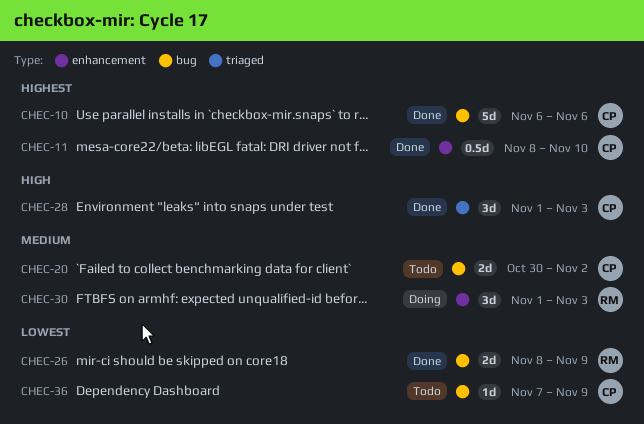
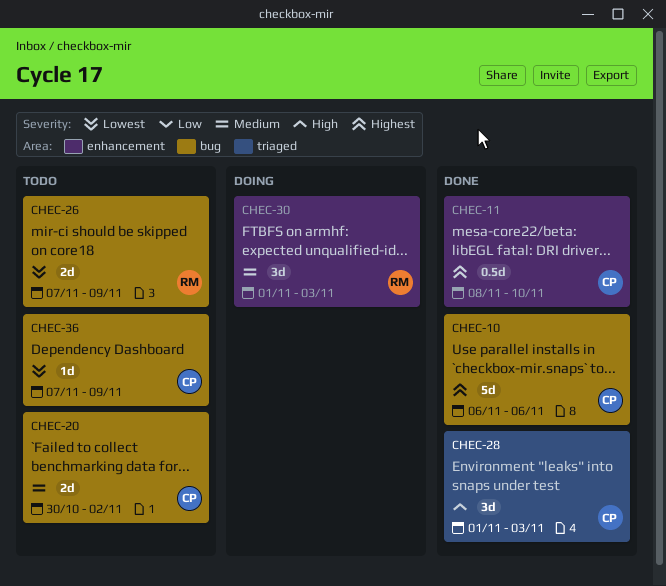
CHEC-26, status: Done -> Todo
CHEC-26, start: Nov 8 -> Nov 7

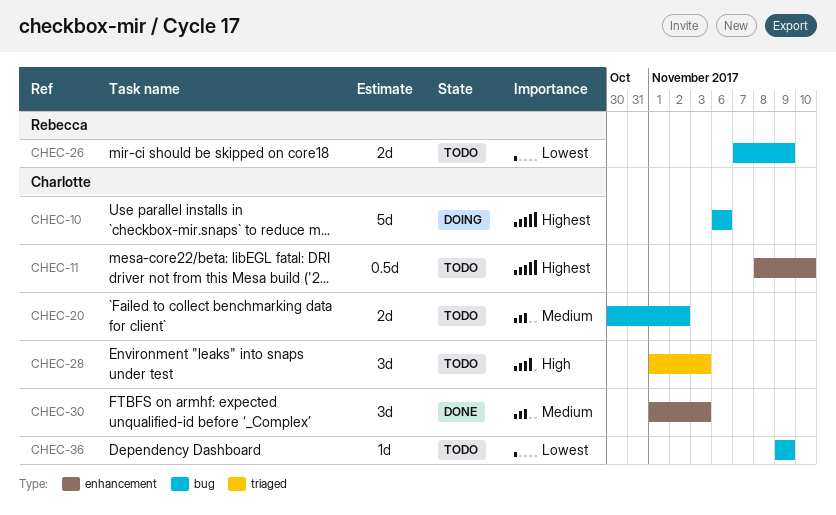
CHEC-10, status: Done -> Doing
CHEC-11, status: Done -> Todo
CHEC-28, status: Done -> Todo
CHEC-30, status: Doing -> Done
CHEC-30, owner: Rebecca -> Charlotte
CHEC-36, start: Nov 7 -> Nov 9

